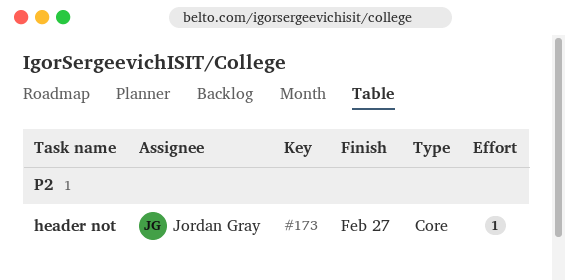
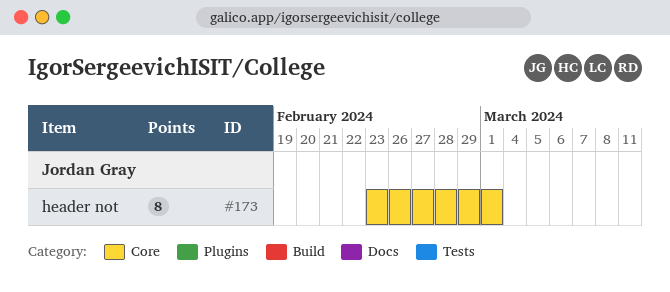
#173, estimate: 1 -> 8
#173, due: Feb 27 -> Mar 1

